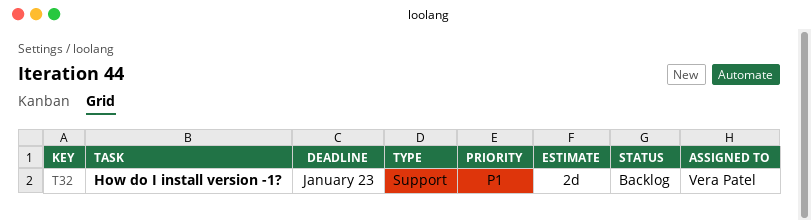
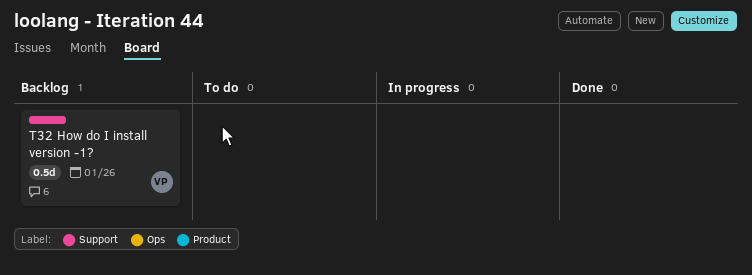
T32, estimate: 2d -> 0.5d
T32, due: Jan 23 -> Jan 26

